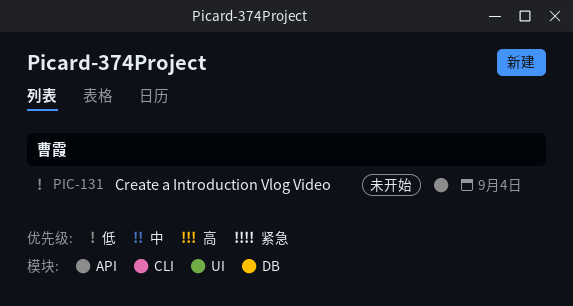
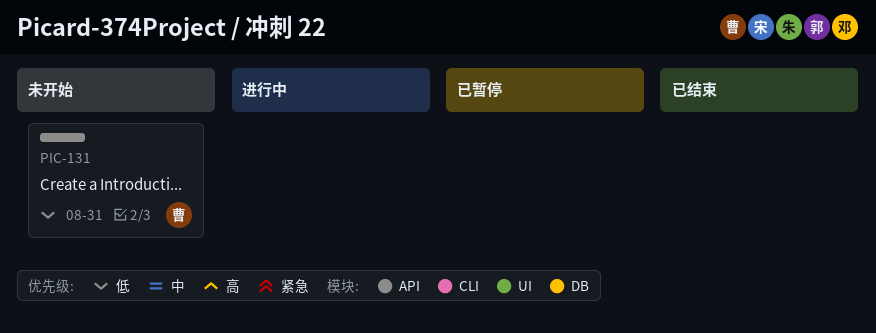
PIC-131, due: Sep 4 -> Aug 31

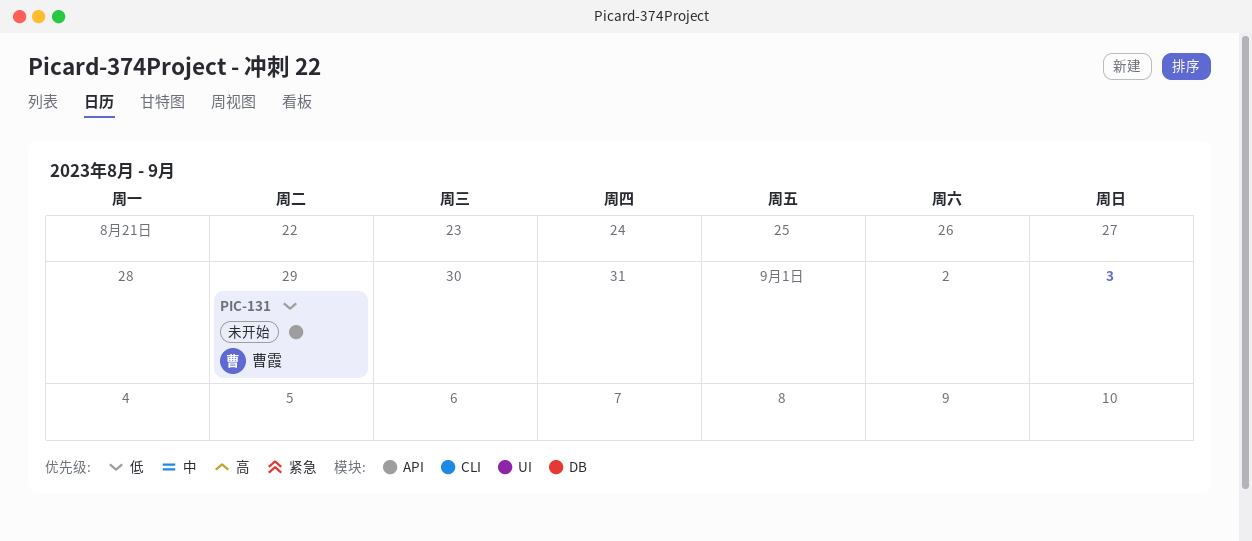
PIC-131, due: Aug 31 -> Aug 29

